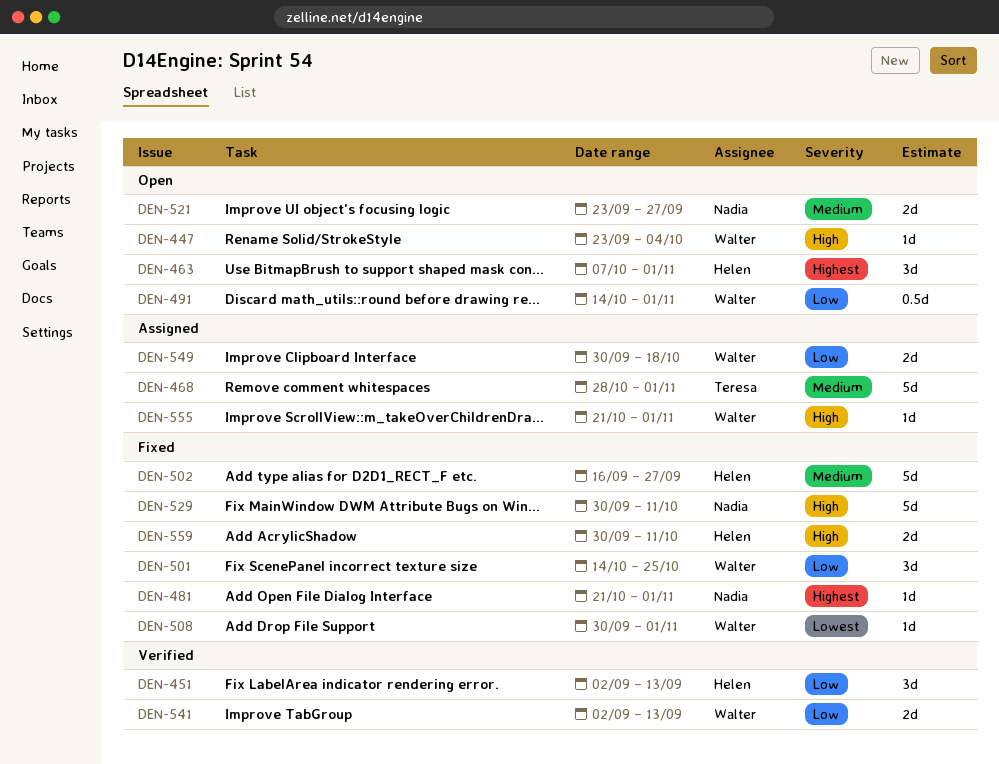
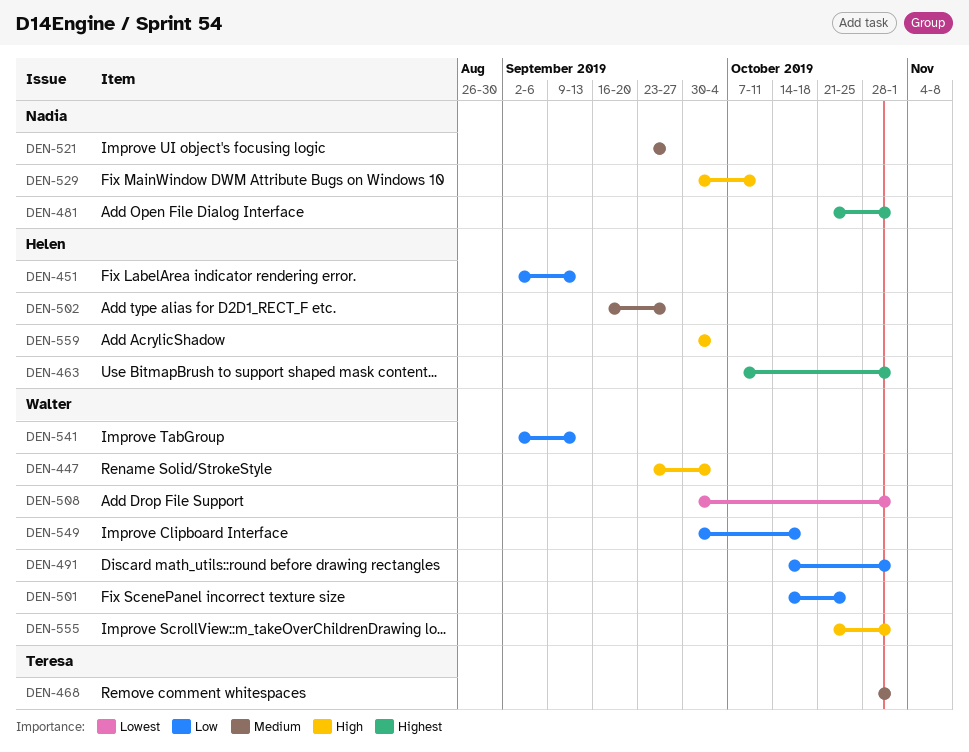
DEN-559, due: Oct 11 -> Oct 4

